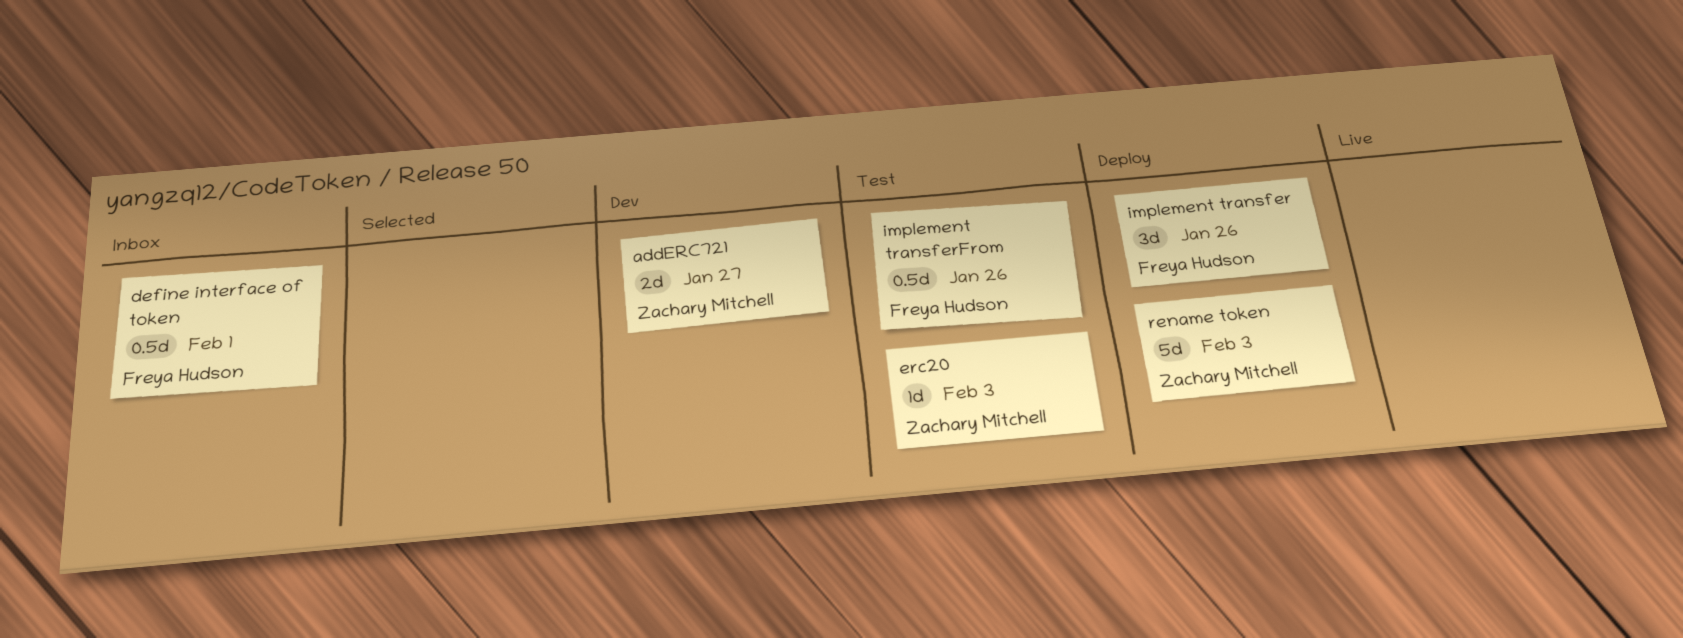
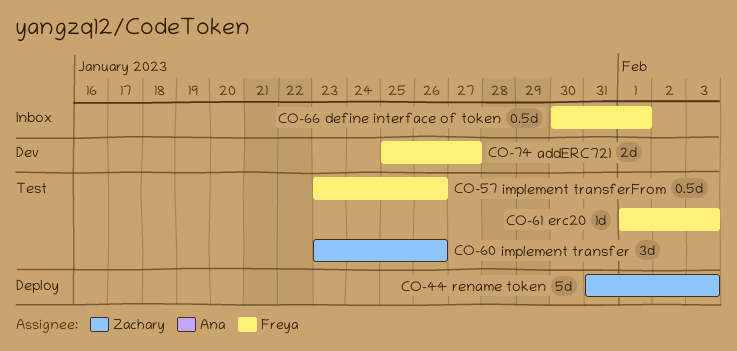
addERC721, owner: Zachary Mitchell -> Freya Hudson
erc20, owner: Zachary Mitchell -> Freya Hudson
implement transfer, status: Deploy -> Test
implement transfer, owner: Freya Hudson -> Zachary Mitchell

